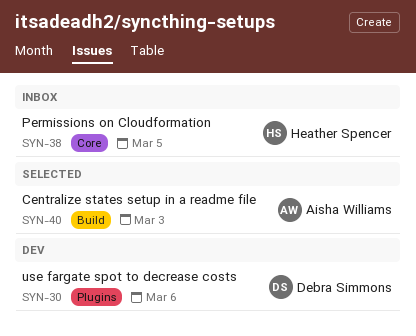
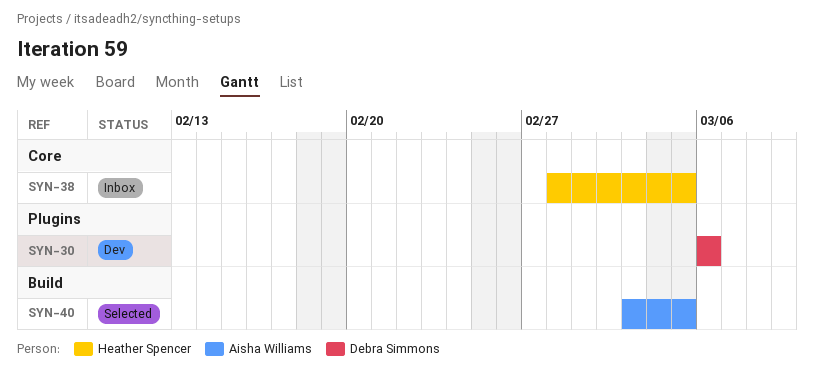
SYN-40, due: Mar 3 -> Mar 5

